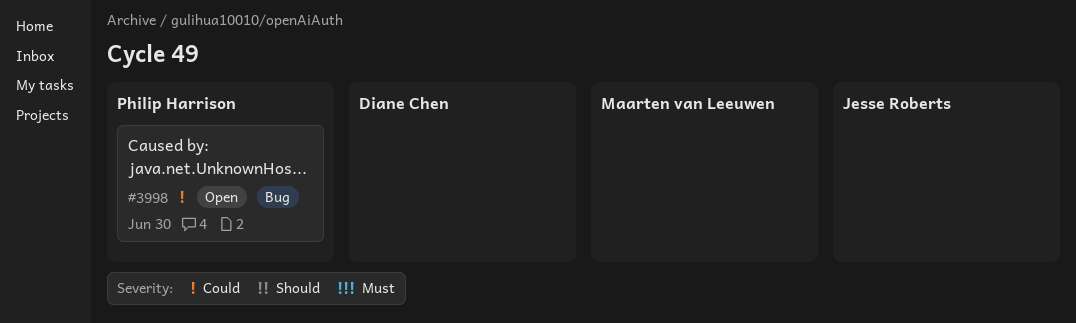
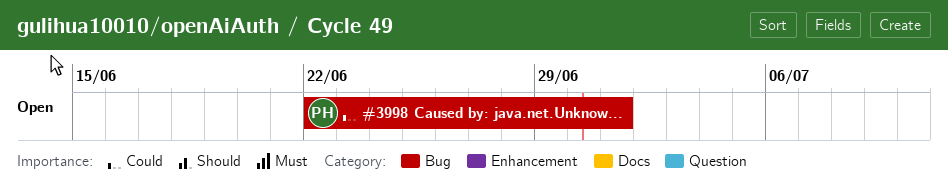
#3998, due: Jun 30 -> Jul 1

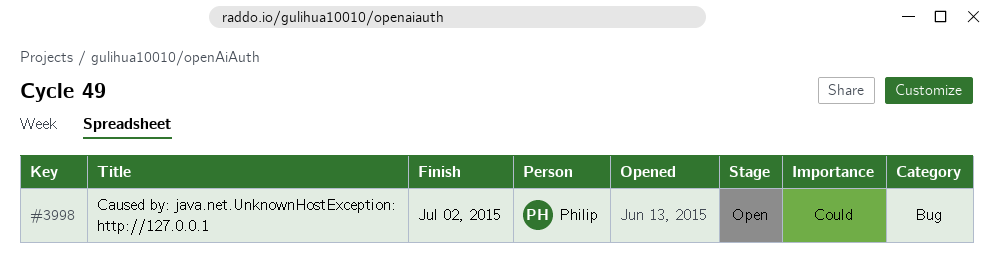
#3998, due: Jul 1 -> Jul 2

